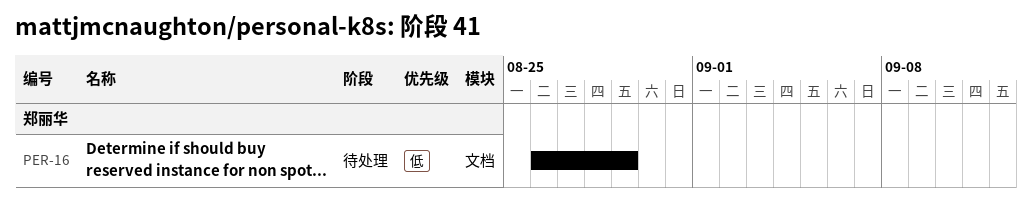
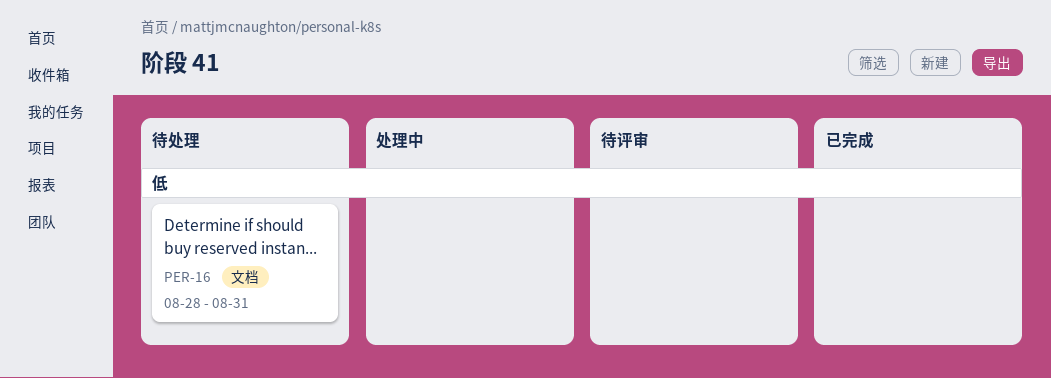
PER-16, start: Aug 26 -> Aug 28
PER-16, due: Aug 29 -> Aug 31

